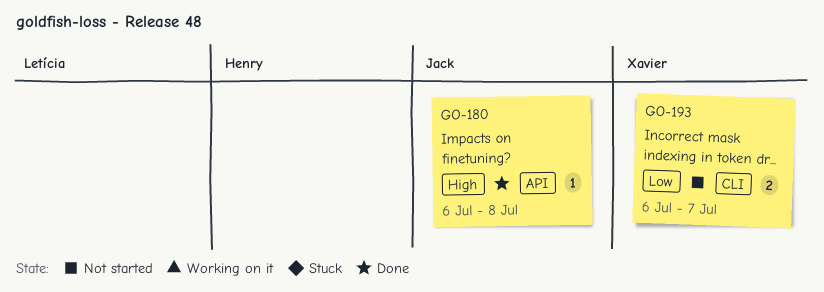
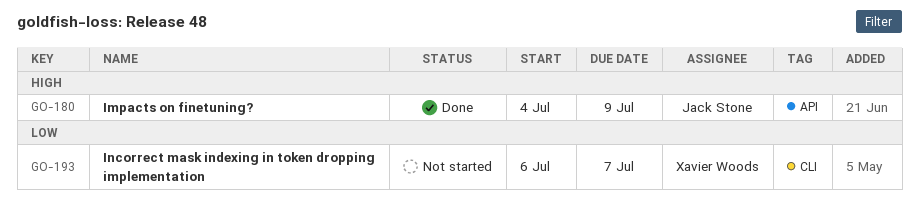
GO-180, start: Jul 6 -> Jul 4
GO-180, due: Jul 8 -> Jul 9

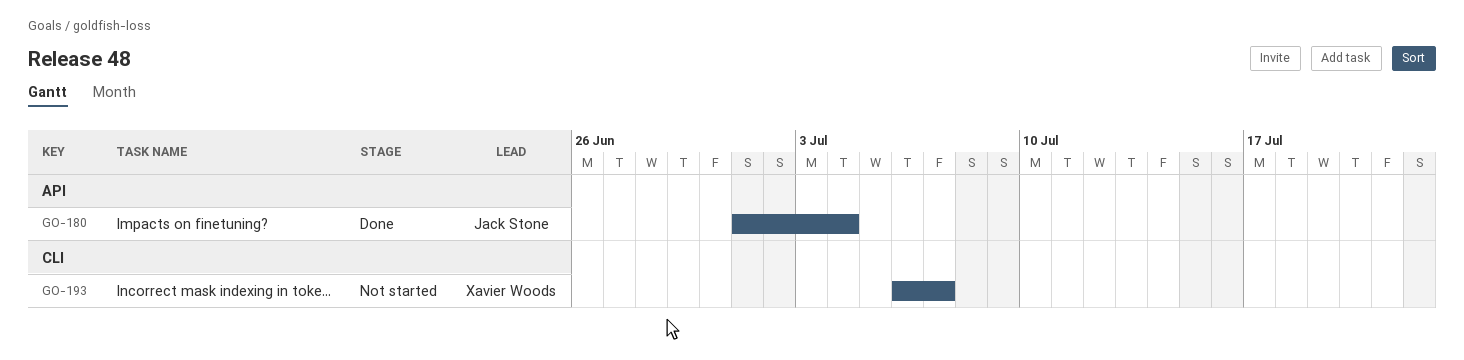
GO-180, start: Jul 4 -> Jul 1
GO-180, due: Jul 9 -> Jul 4

